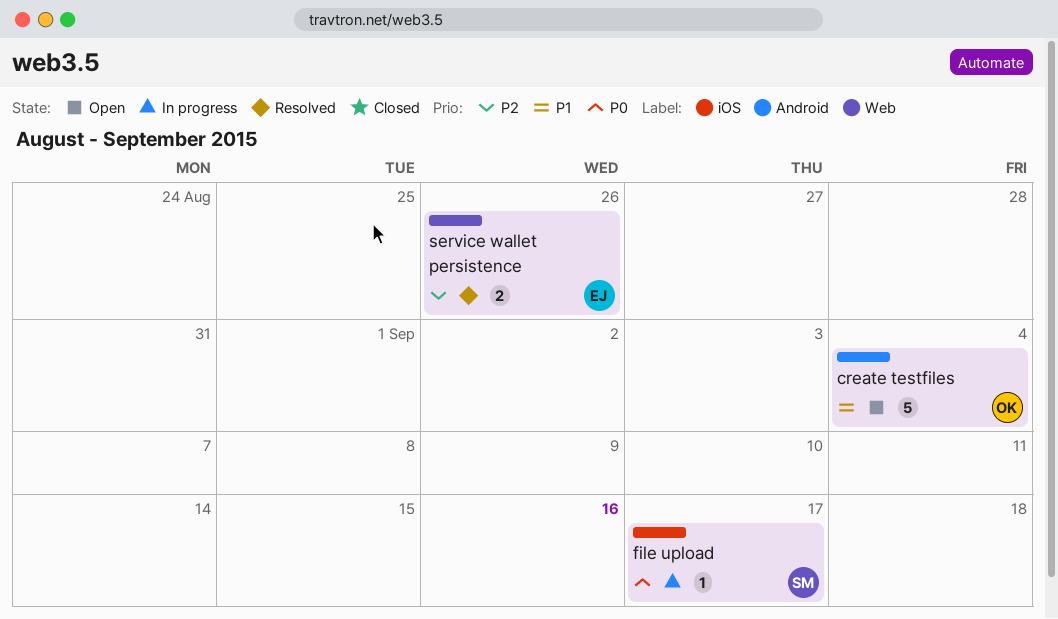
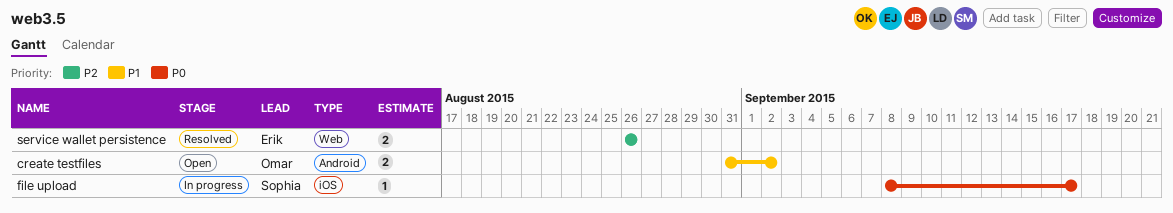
create testfiles, estimate: 5 -> 2
create testfiles, due: Sep 4 -> Sep 2

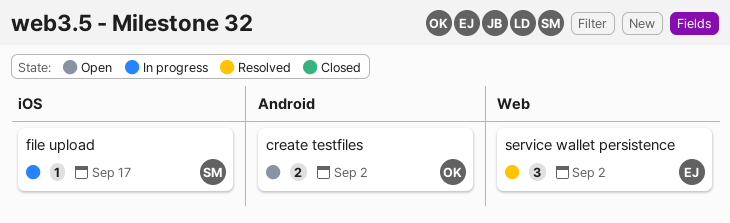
service wallet persistence, estimate: 2 -> 3
service wallet persistence, due: Aug 26 -> Sep 2

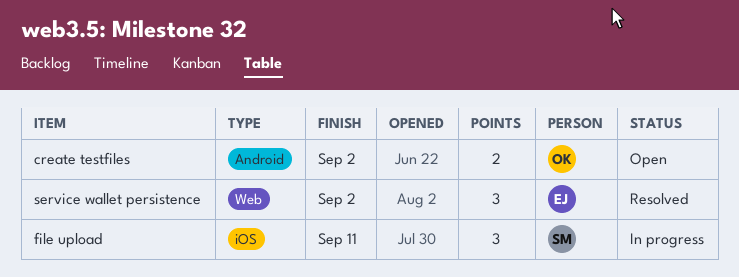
file upload, estimate: 1 -> 3
file upload, due: Sep 17 -> Sep 11

